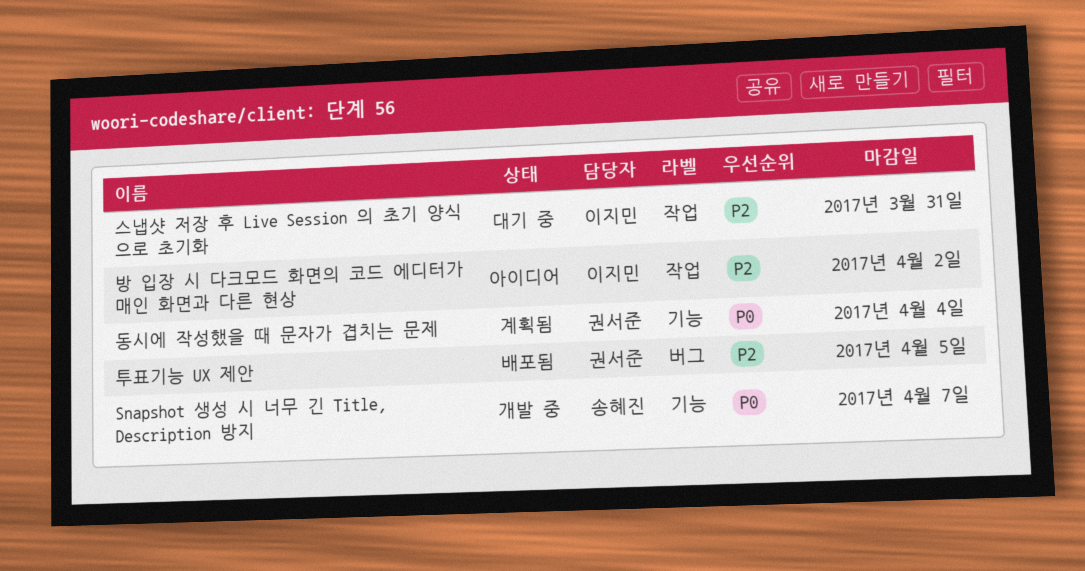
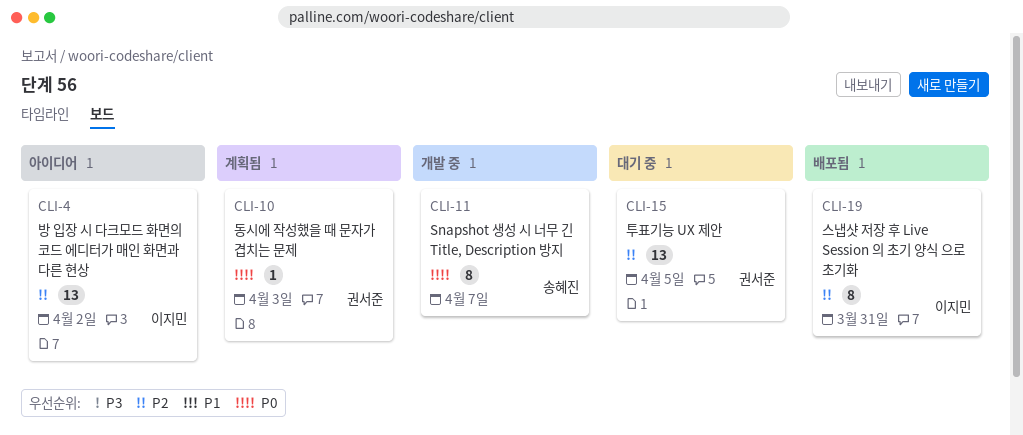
동시에 작성했을 때 문자가 겹치는 문제, due: Apr 4 -> Apr 3
스냅샷 저장 후 Live Session 의 초기 양식 으로 초기화, status: 대기 중 -> 배포됨
투표기능 UX 제안, status: 배포됨 -> 대기 중

